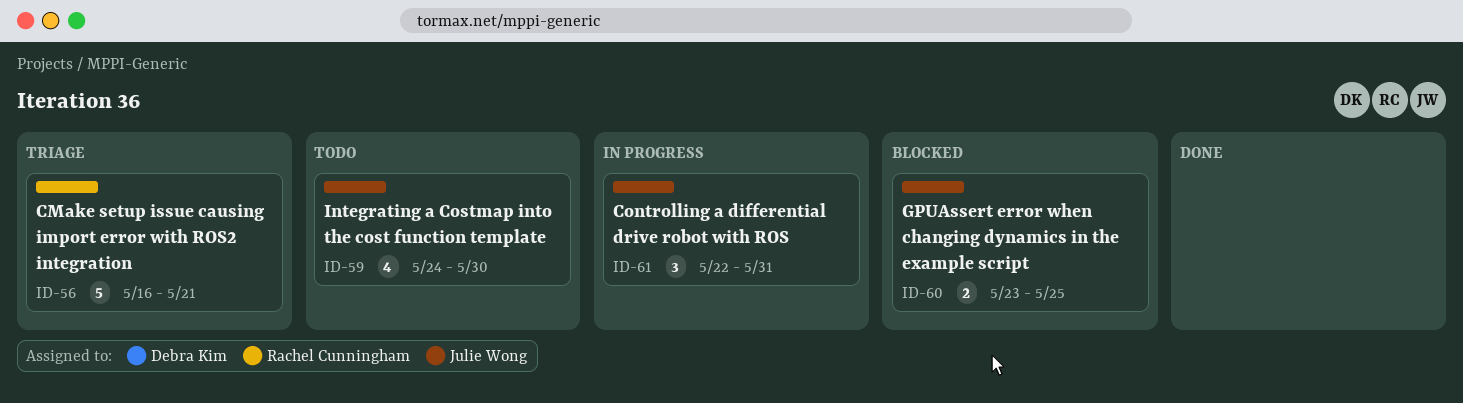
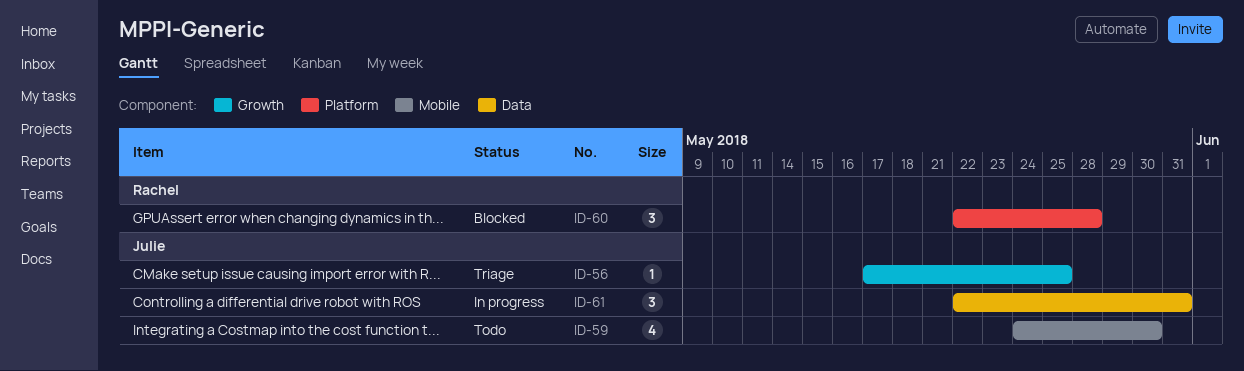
ID-56, owner: Rachel Cunningham -> Julie Wong
ID-56, estimate: 5 -> 1
ID-56, start: May 16 -> May 17
ID-56, due: May 21 -> May 25
ID-60, owner: Julie Wong -> Rachel Cunningham
ID-60, estimate: 2 -> 3
ID-60, start: May 23 -> May 22
ID-60, due: May 25 -> May 28

